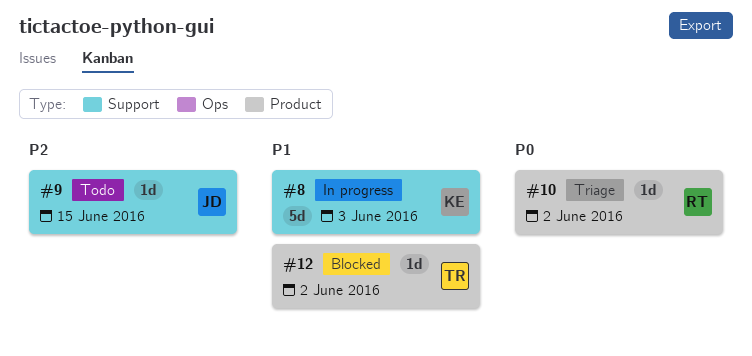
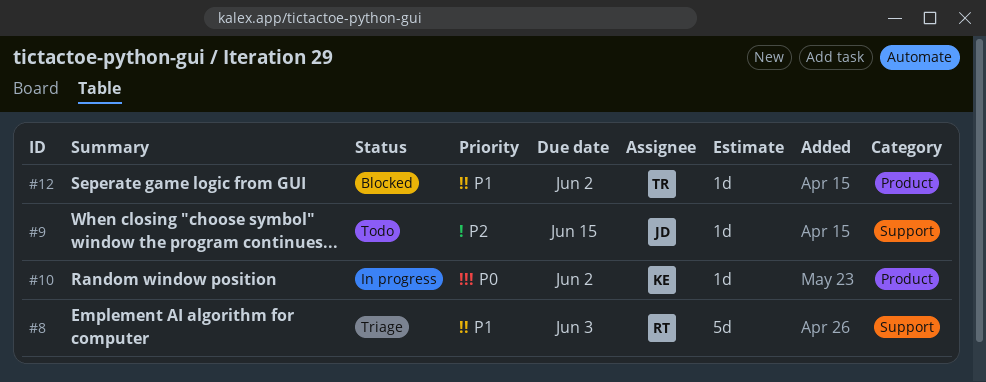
#8, status: In progress -> Triage
#8, owner: KE -> RT
#10, status: Triage -> In progress
#10, owner: RT -> KE

